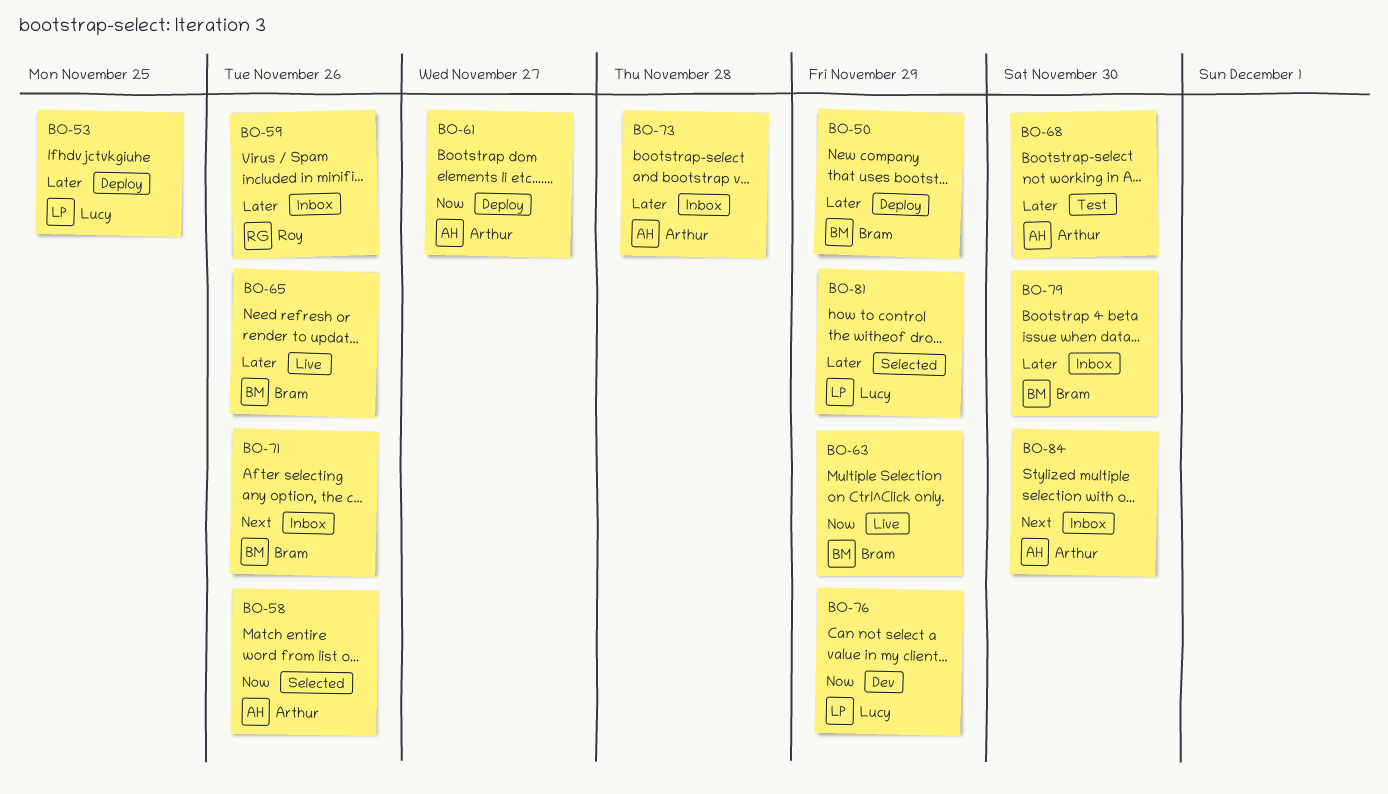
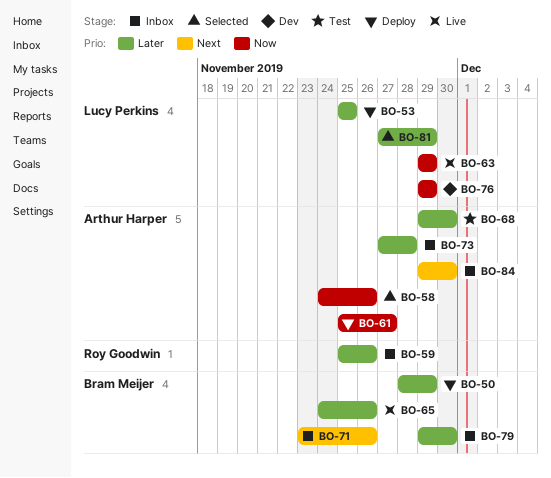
BO-63, owner: Bram Meijer -> Lucy Perkins

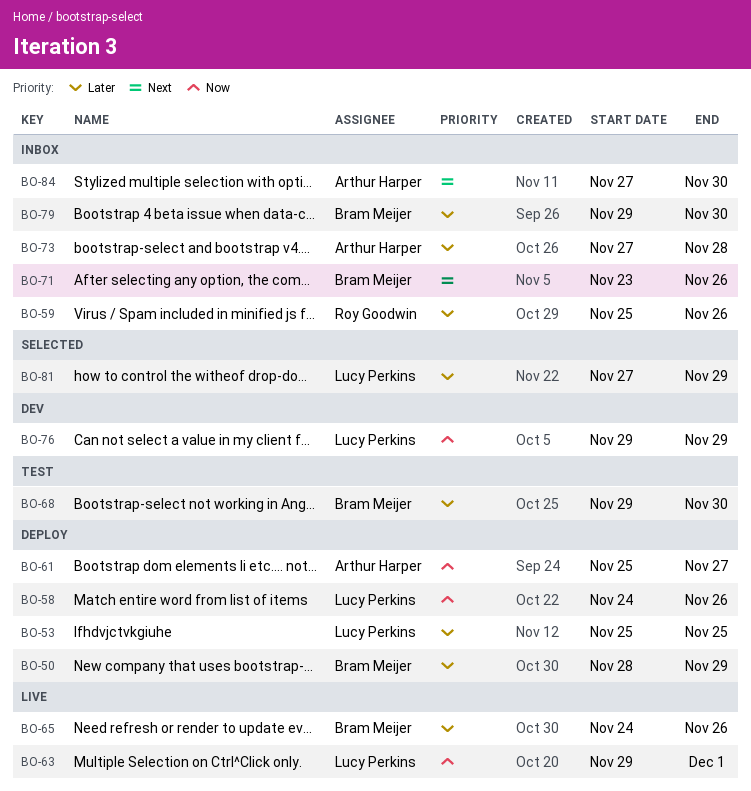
BO-58, status: Selected -> Deploy
BO-58, owner: Arthur Harper -> Lucy Perkins
BO-63, due: Nov 29 -> Dec 1
BO-68, owner: Arthur Harper -> Bram Meijer
BO-84, start: Nov 29 -> Nov 27

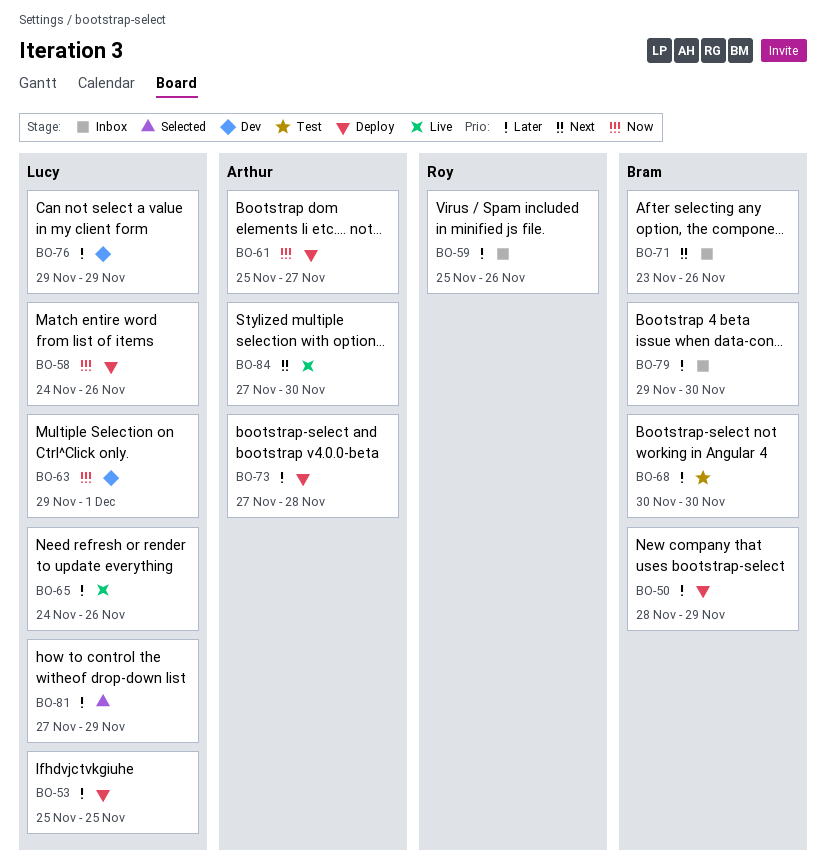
BO-63, status: Live -> Dev
BO-65, owner: Bram Meijer -> Lucy Perkins
BO-68, start: Nov 29 -> Nov 30
BO-73, status: Inbox -> Deploy
BO-76, priority: Now -> Later
BO-84, status: Inbox -> Live

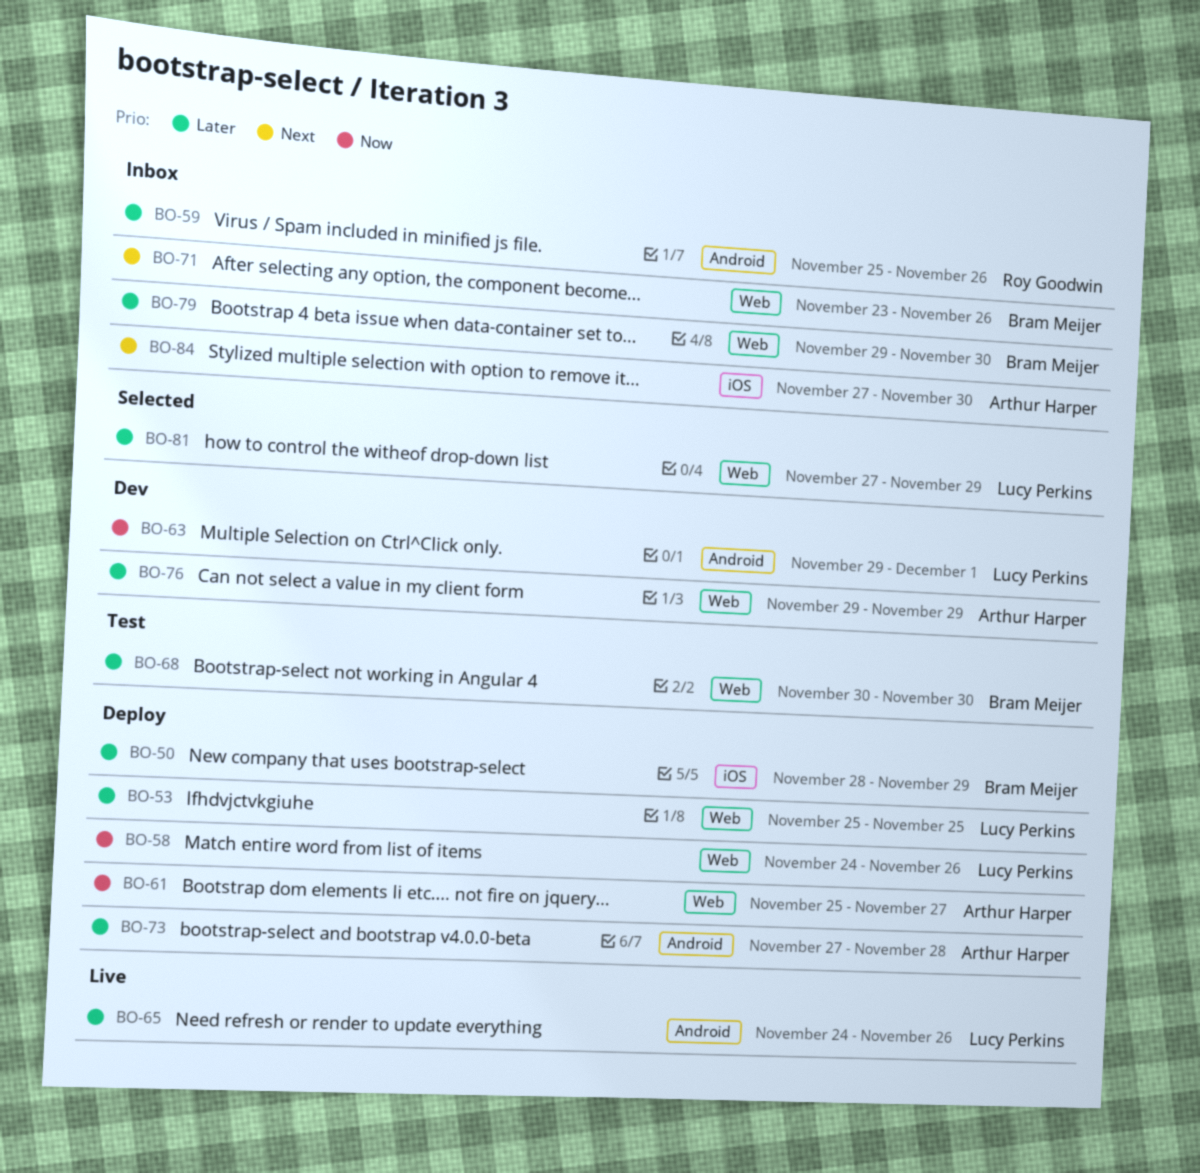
BO-76, owner: Lucy Perkins -> Arthur Harper
BO-84, status: Live -> Inbox

